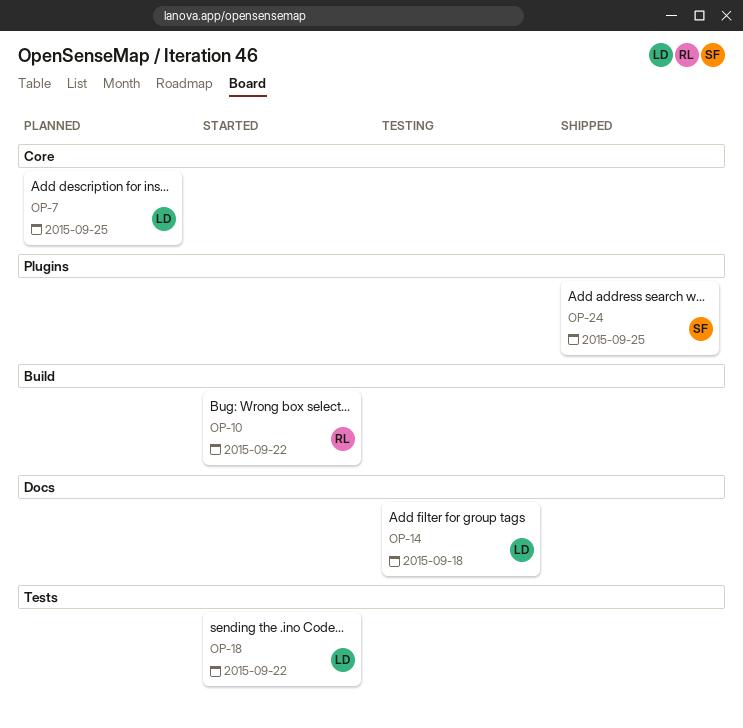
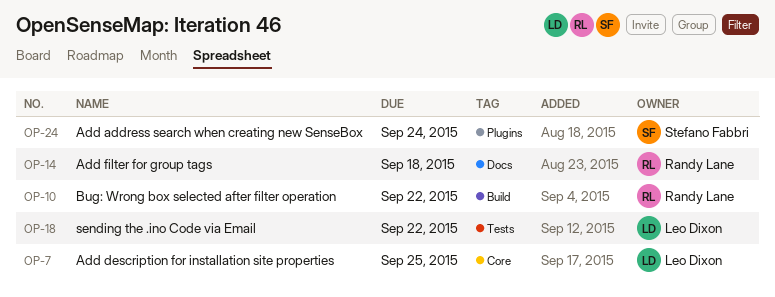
OP-14, owner: Leo Dixon -> Randy Lane
OP-24, due: Sep 25 -> Sep 24

